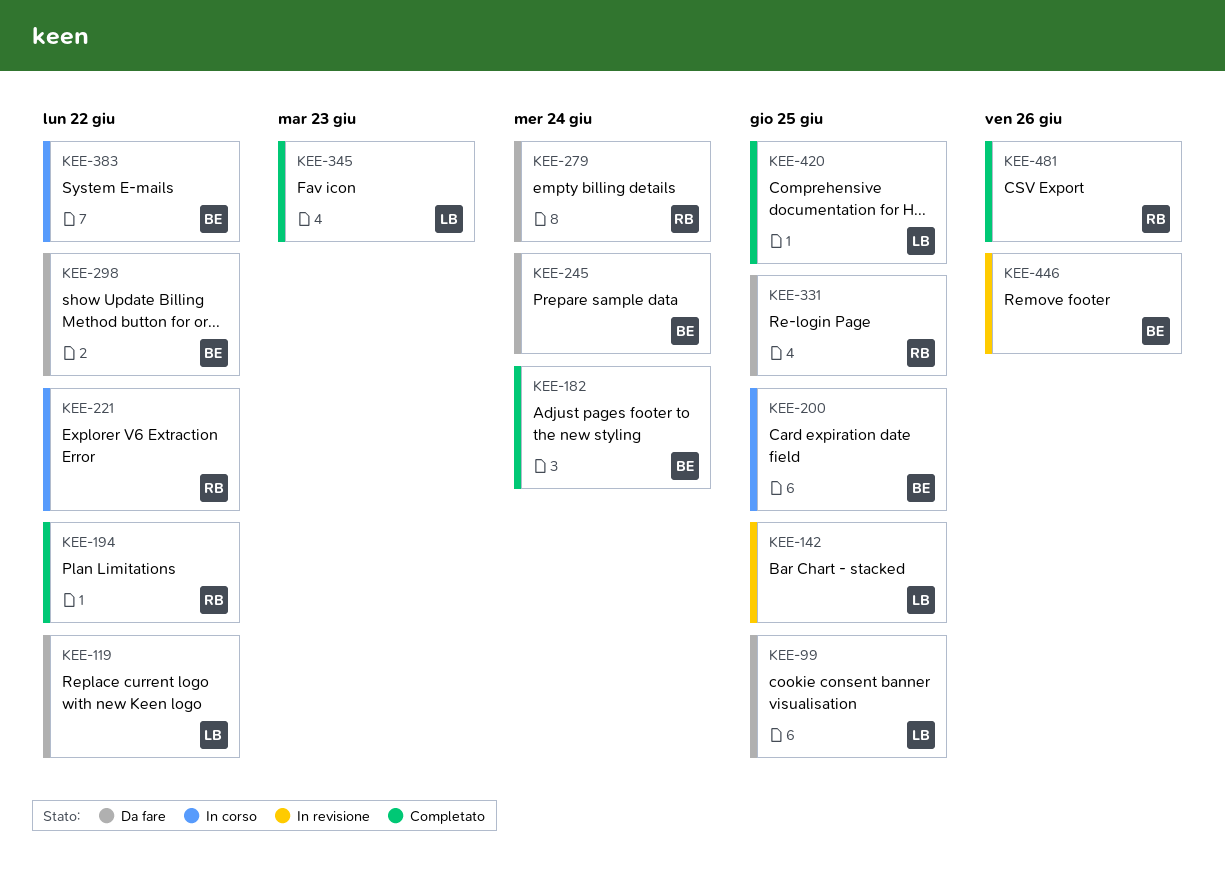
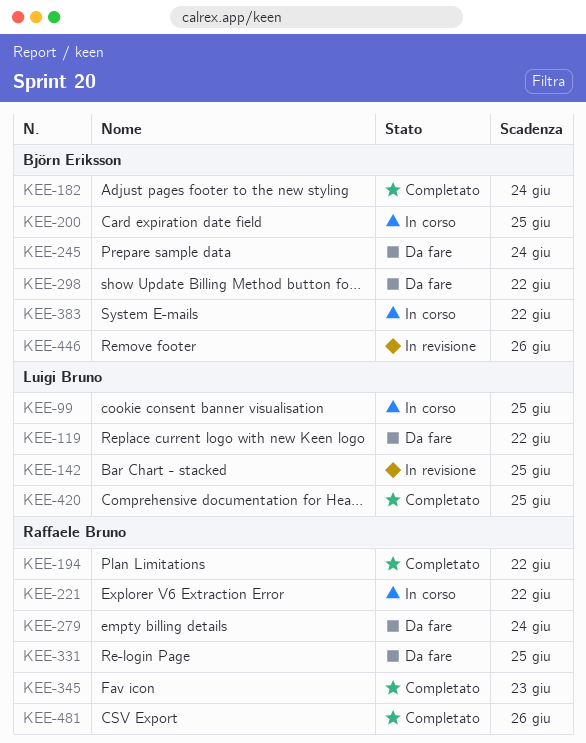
KEE-99, status: Da fare -> In corso
KEE-345, owner: Luigi Bruno -> Raffaele Bruno

